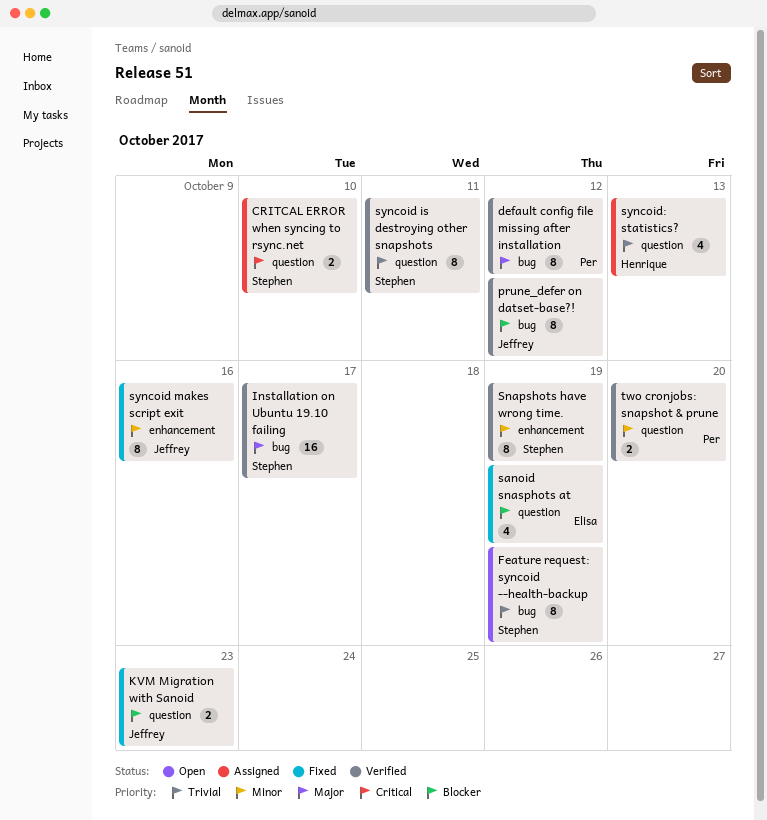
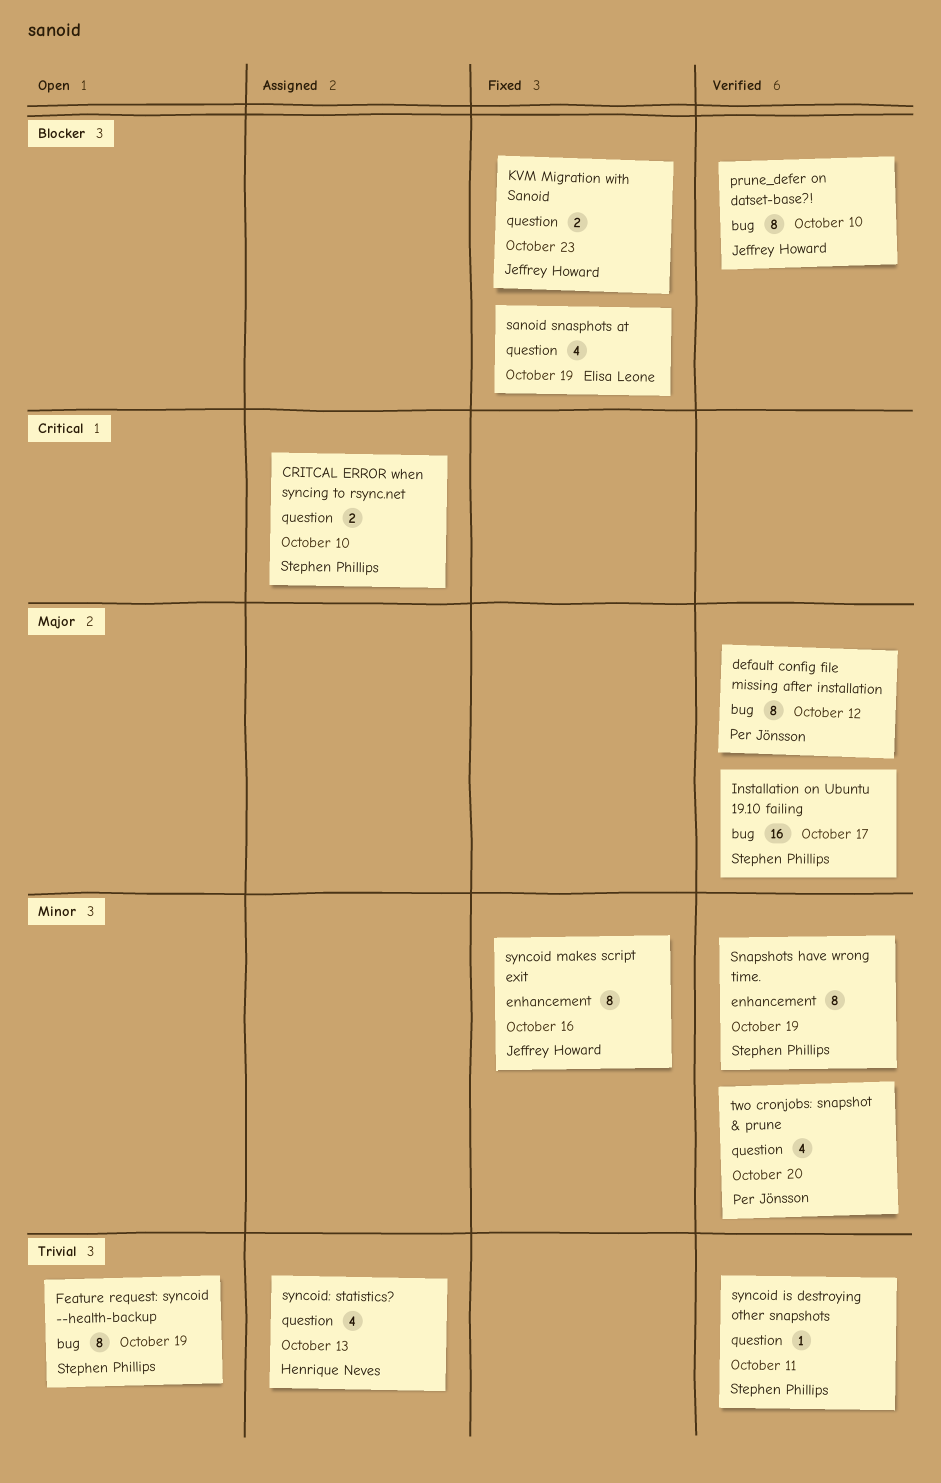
prune_defer on datset-base?!, due: Oct 12 -> Oct 10
syncoid is destroying other snapshots, estimate: 8 -> 1
two cronjobs: snapshot & prune, estimate: 2 -> 4

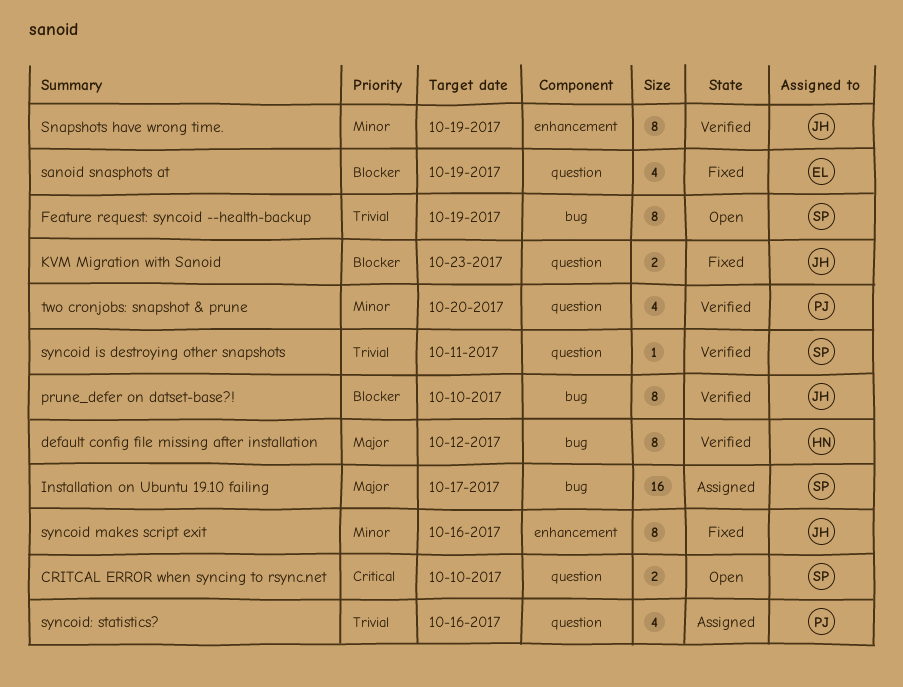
CRITCAL ERROR when syncing to rsync.net, status: Assigned -> Open
default config file missing after installation, owner: Per Jönsson -> Henrique Neves
Installation on Ubuntu 19.10 failing, status: Verified -> Assigned
Snapshots have wrong time., owner: Stephen Phillips -> Jeffrey Howard
syncoid: statistics?, owner: Henrique Neves -> Per Jönsson
syncoid: statistics?, due: Oct 13 -> Oct 16

